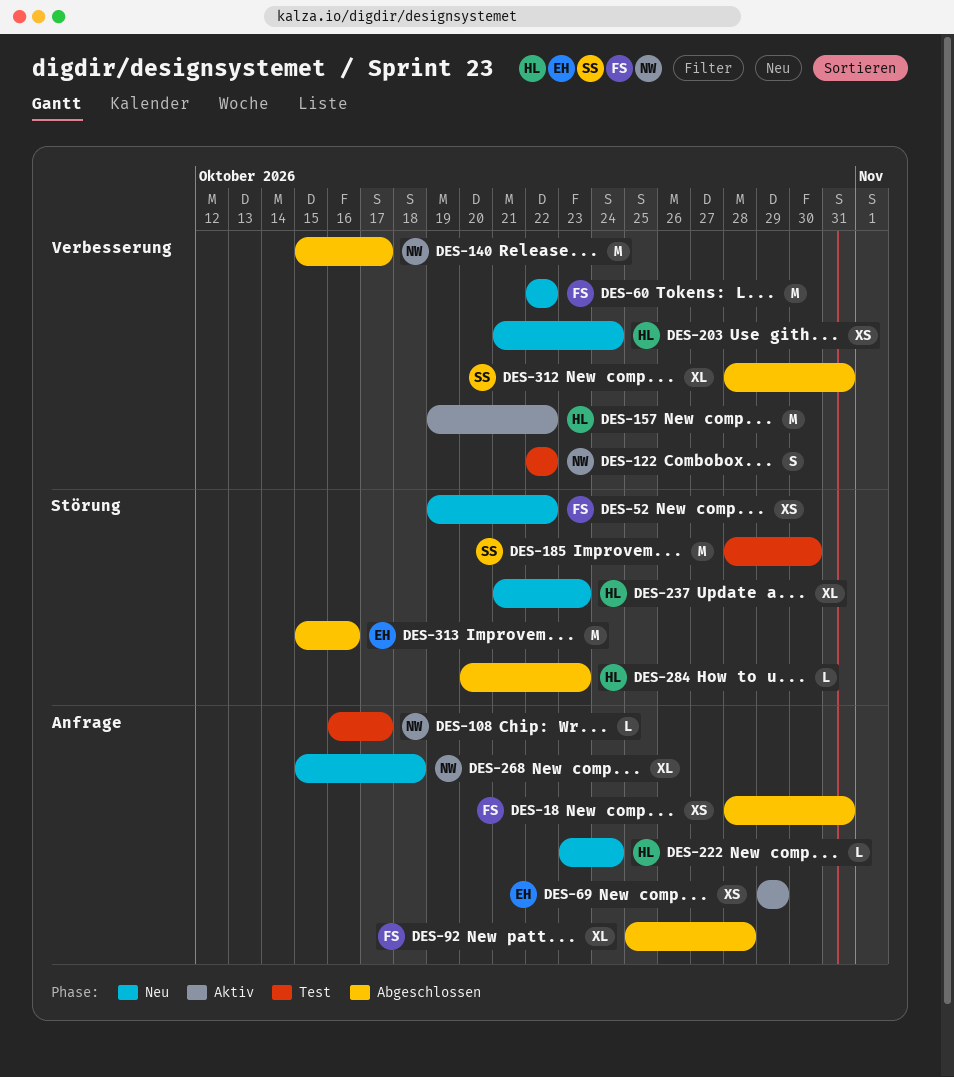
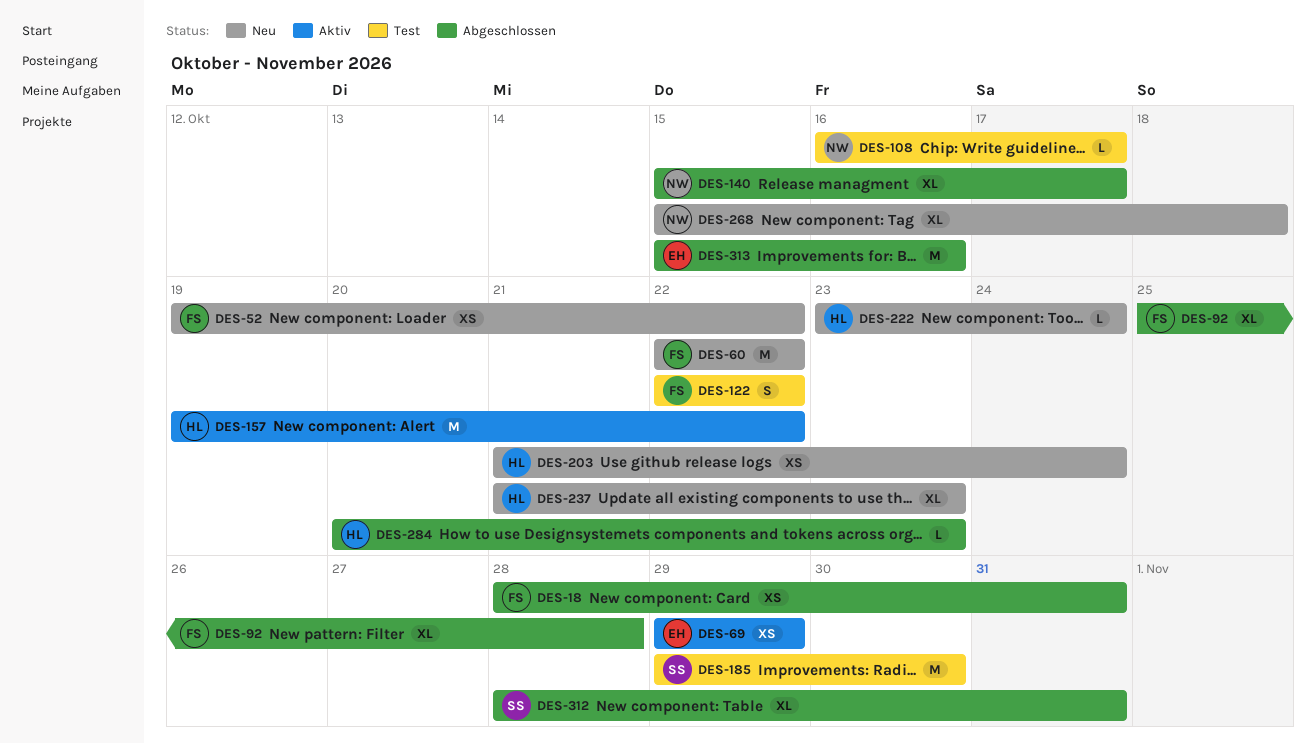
DES-122, owner: NW -> FS
DES-140, estimate: M -> XL
DES-185, start: Oct 28 -> Oct 29

